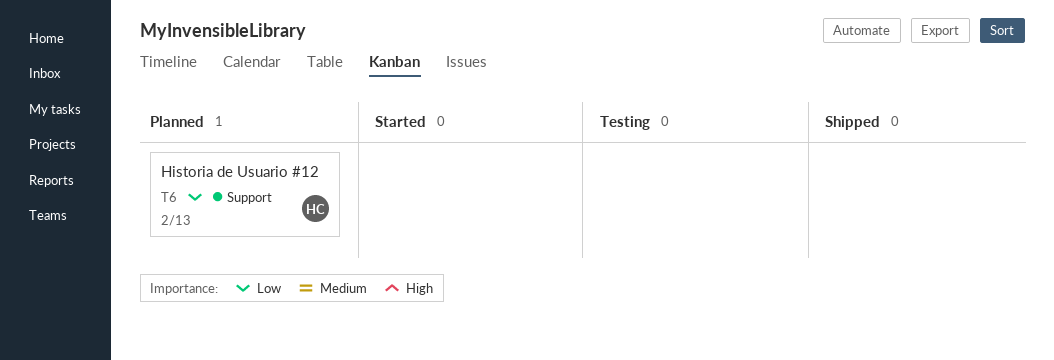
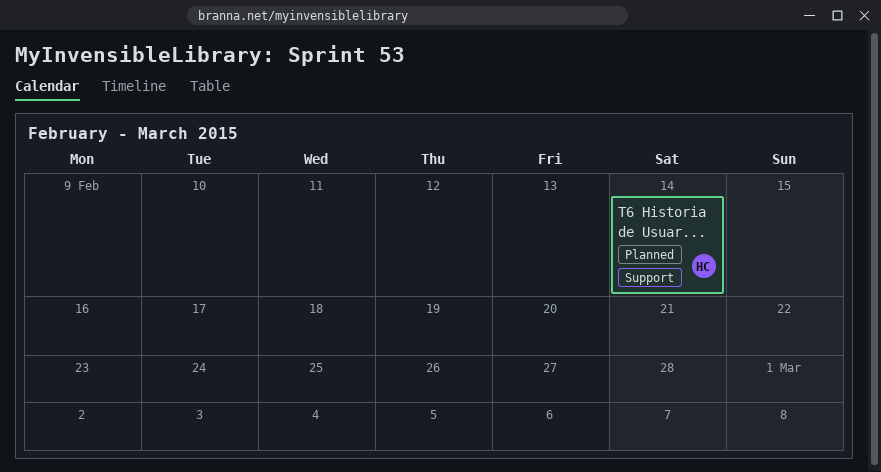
T6, due: Feb 13 -> Feb 14

